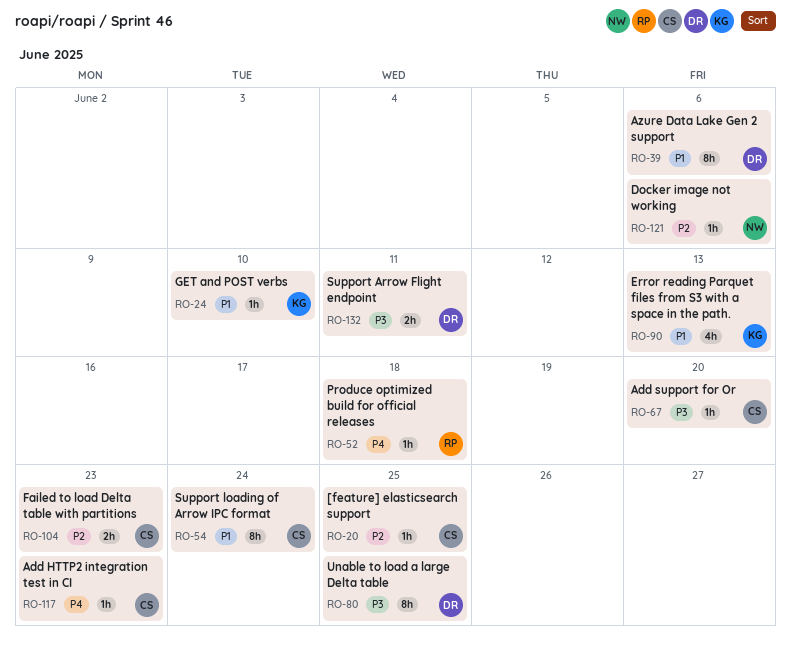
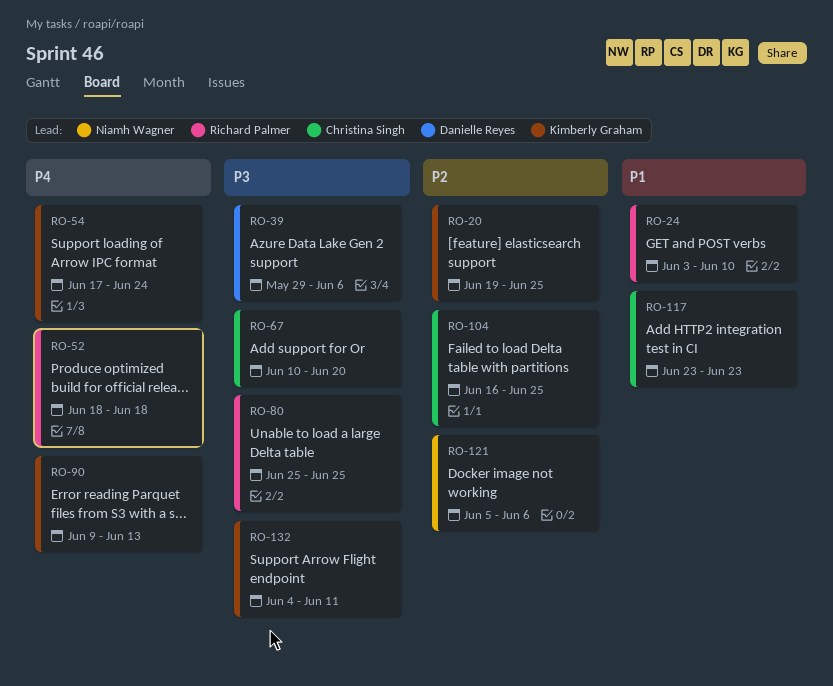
RO-20, owner: Christina Singh -> Kimberly Graham
RO-24, owner: Kimberly Graham -> Richard Palmer
RO-39, priority: P1 -> P3
RO-54, owner: Christina Singh -> Kimberly Graham
RO-54, priority: P1 -> P4
RO-80, owner: Danielle Reyes -> Richard Palmer
RO-90, priority: P1 -> P4
RO-104, due: Jun 23 -> Jun 25
RO-117, priority: P4 -> P1
RO-132, owner: Danielle Reyes -> Kimberly Graham

